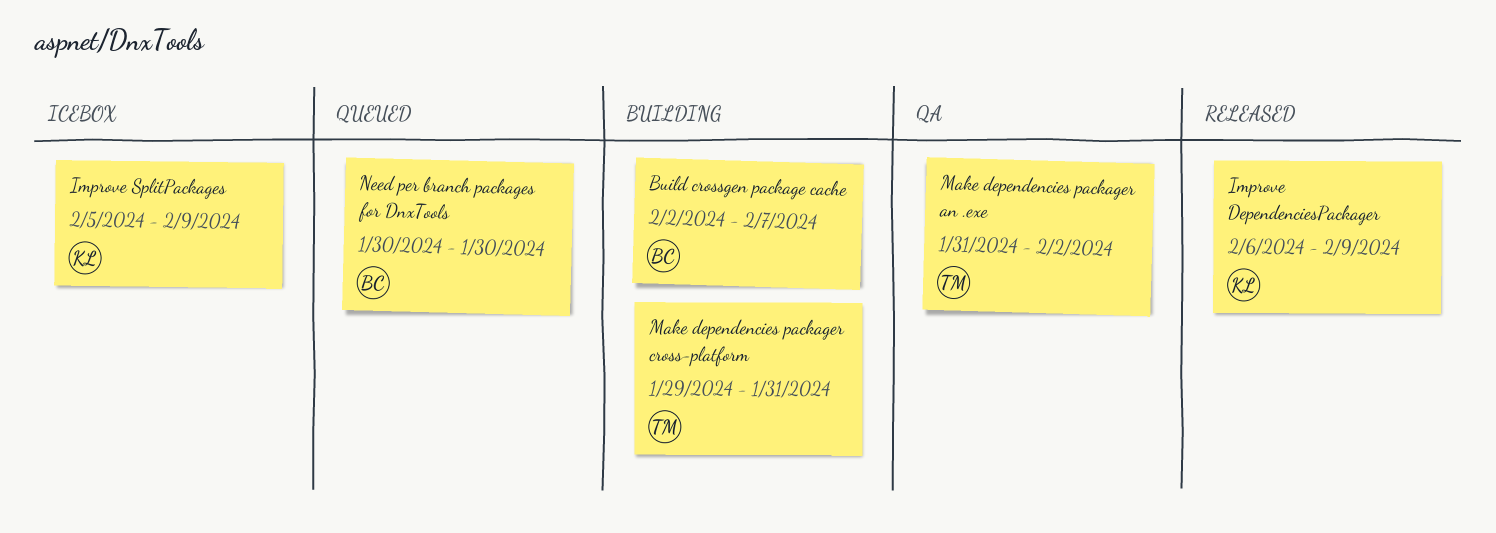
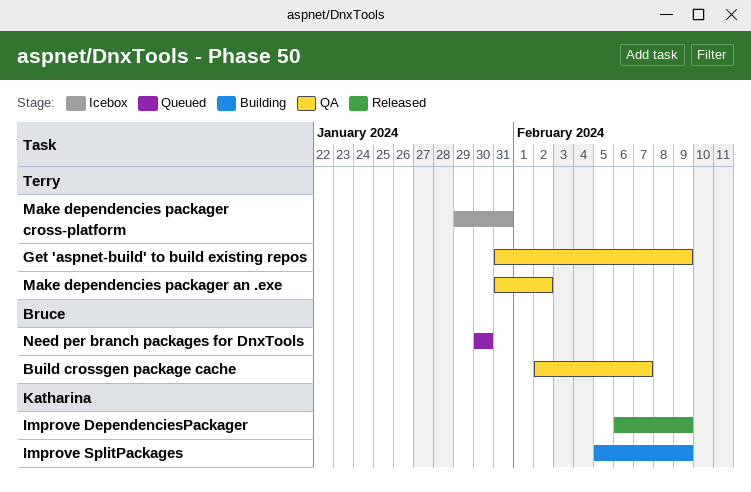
Build crossgen package cache, status: Building -> QA
Get 'aspnet-build' to build existing repos: none -> present
Improve SplitPackages, status: Icebox -> Building
Make dependencies packager cross-platform, status: Building -> Icebox

